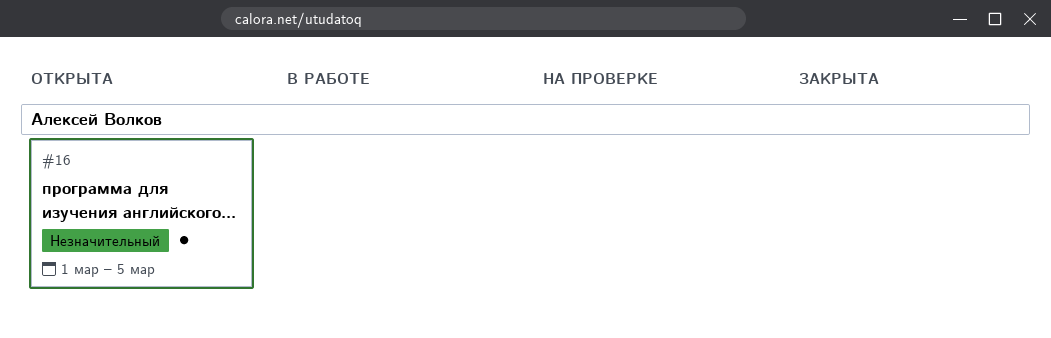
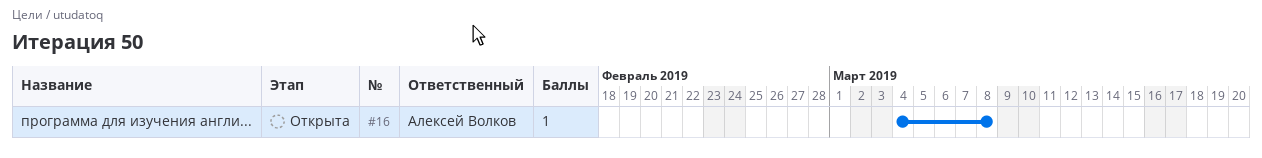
#16, start: Mar 1 -> Mar 4
#16, due: Mar 5 -> Mar 8

